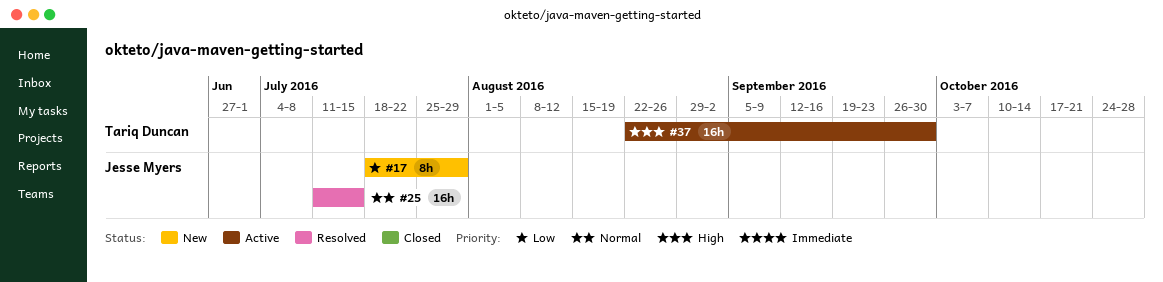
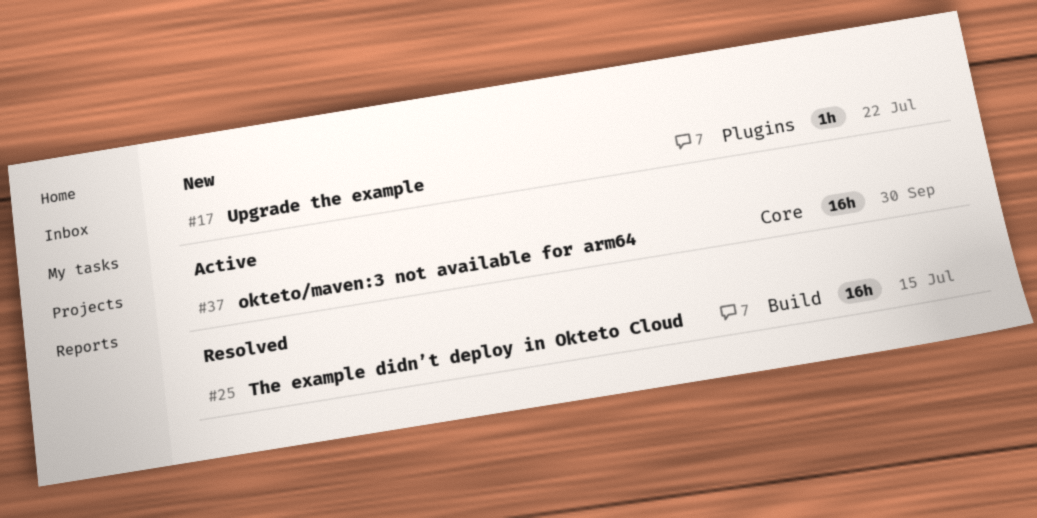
#17, estimate: 8h -> 1h
#17, due: Jul 29 -> Jul 22

